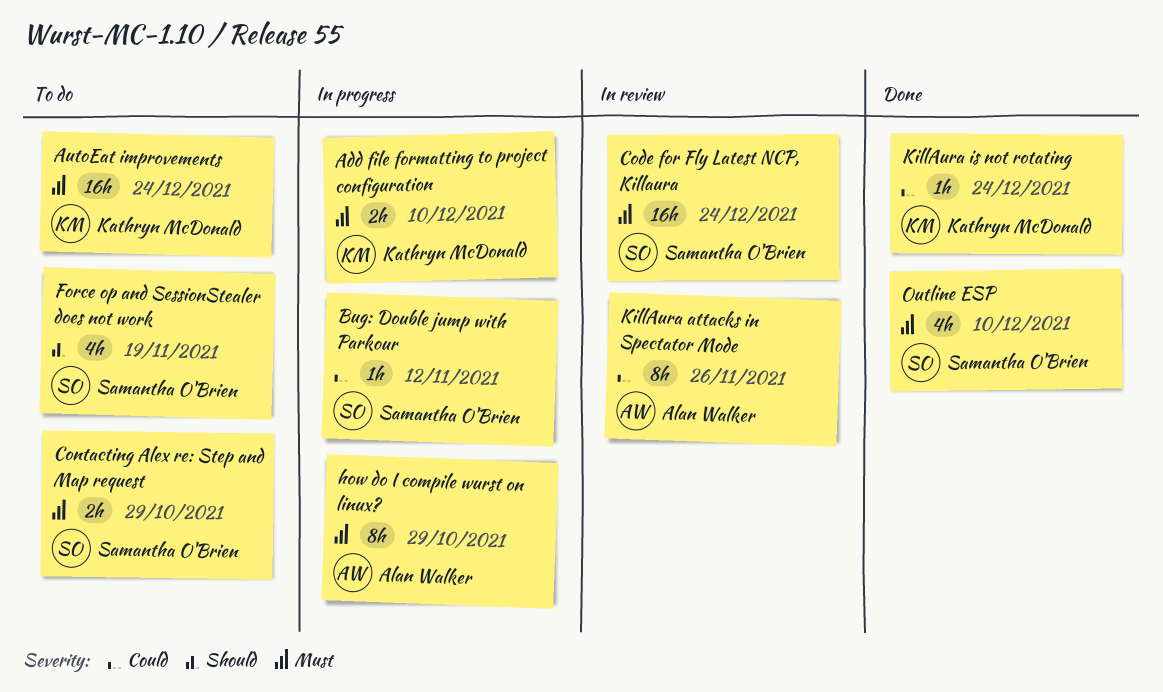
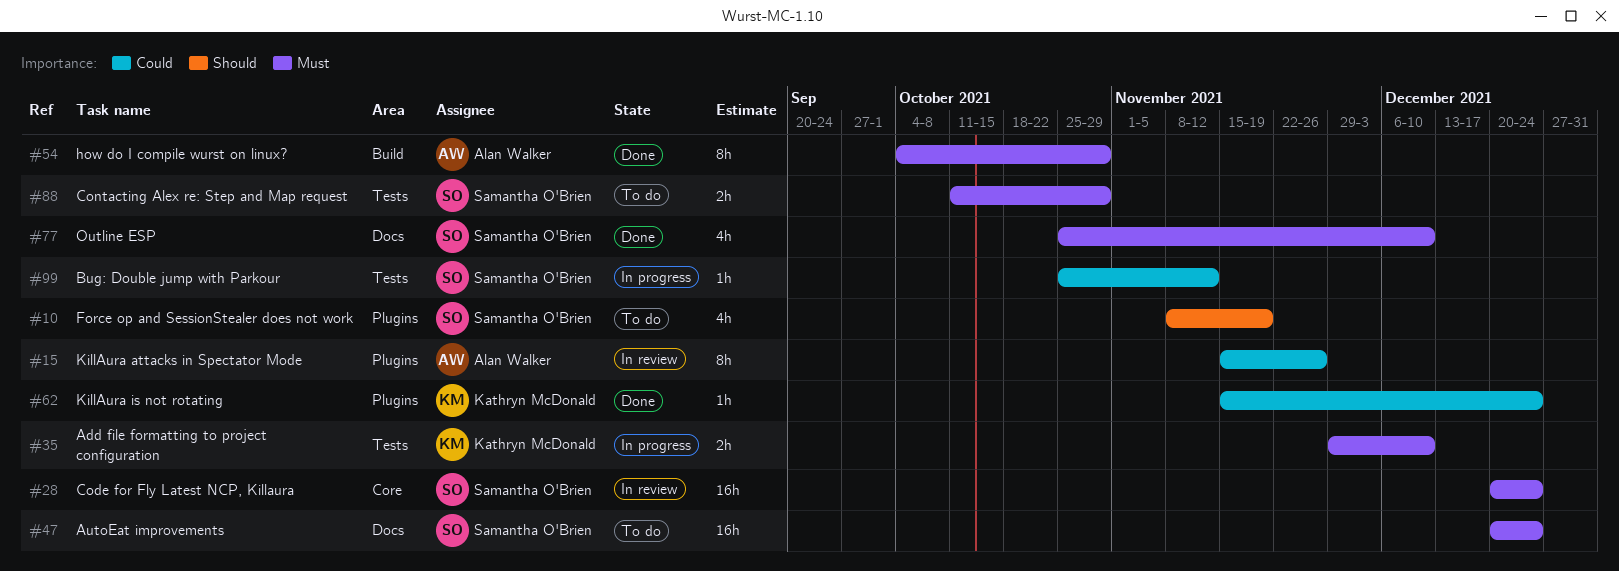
AutoEat improvements, owner: Kathryn McDonald -> Samantha O'Brien
how do I compile wurst on linux?, status: In progress -> Done

